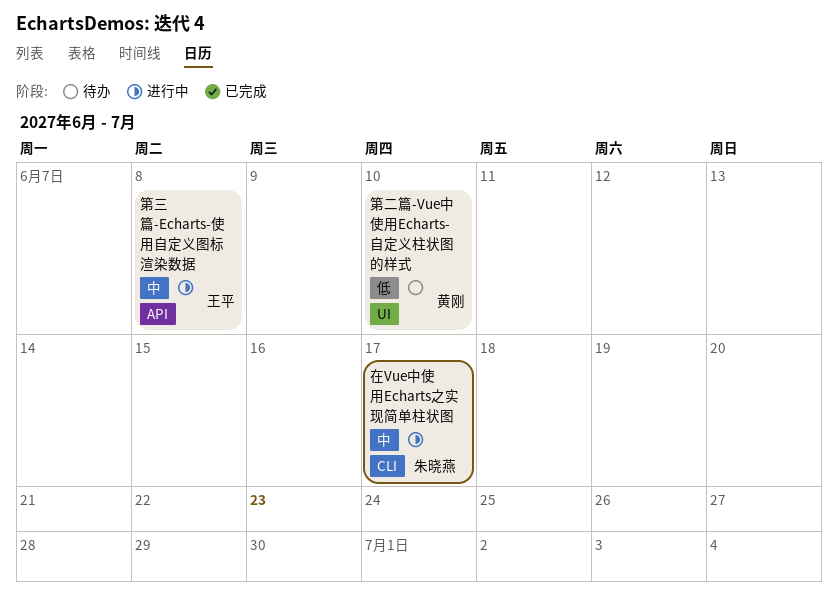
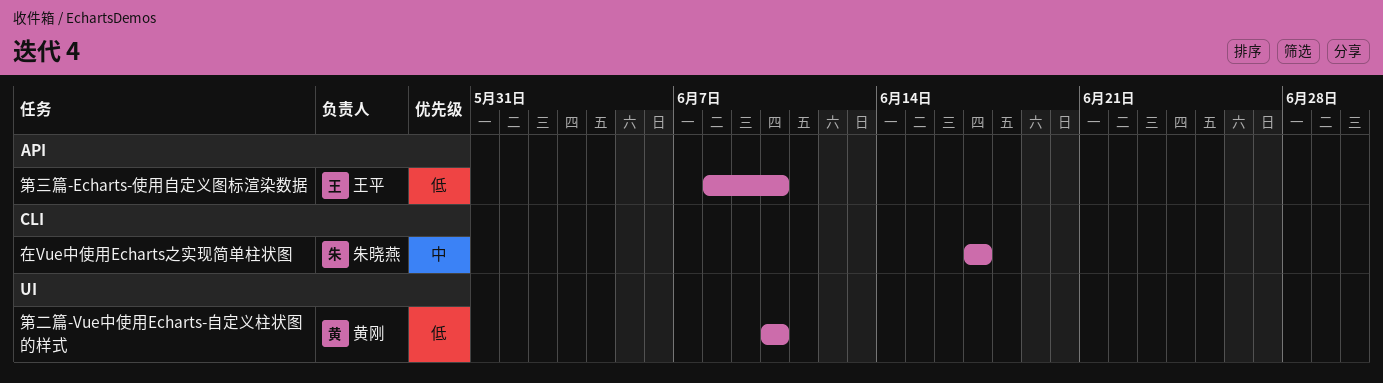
第三篇-Echarts-使用自定义图标渲染数据, priority: 中 -> 低
第三篇-Echarts-使用自定义图标渲染数据, due: Jun 8 -> Jun 10

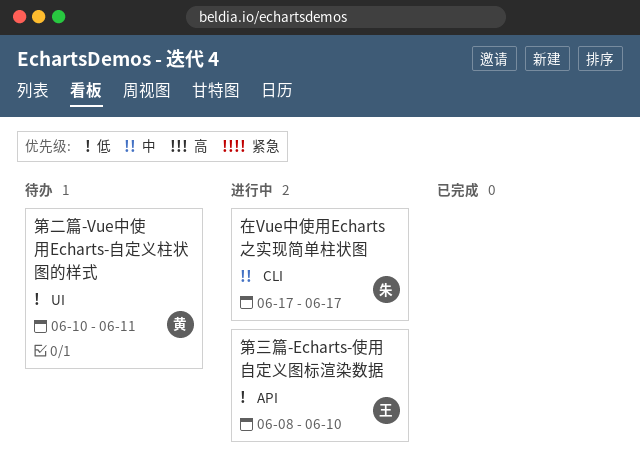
第二篇-Vue中使用Echarts-自定义柱状图的样式, due: Jun 10 -> Jun 11

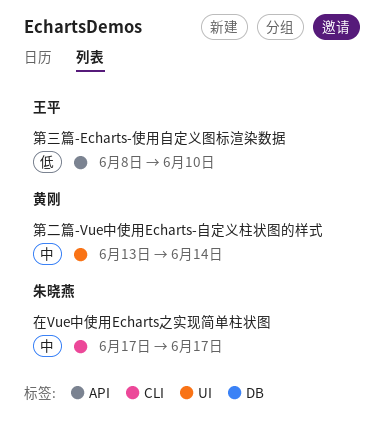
第二篇-Vue中使用Echarts-自定义柱状图的样式, priority: 低 -> 中
第二篇-Vue中使用Echarts-自定义柱状图的样式, start: Jun 10 -> Jun 13
第二篇-Vue中使用Echarts-自定义柱状图的样式, due: Jun 11 -> Jun 14

